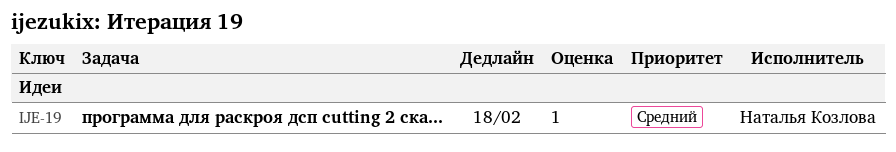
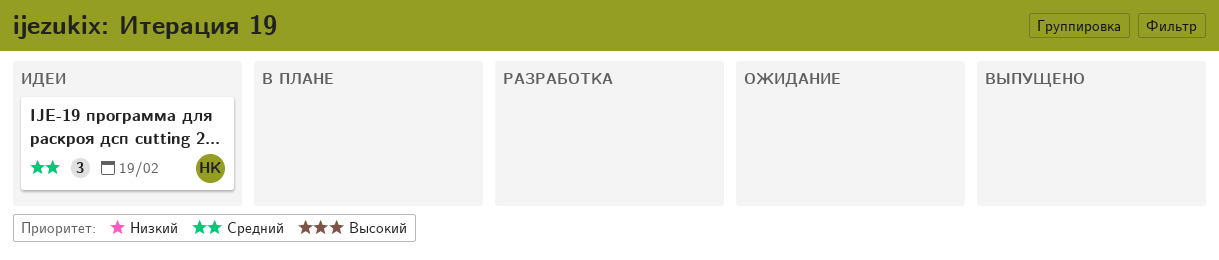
IJE-19, estimate: 1 -> 3
IJE-19, due: Feb 18 -> Feb 19

